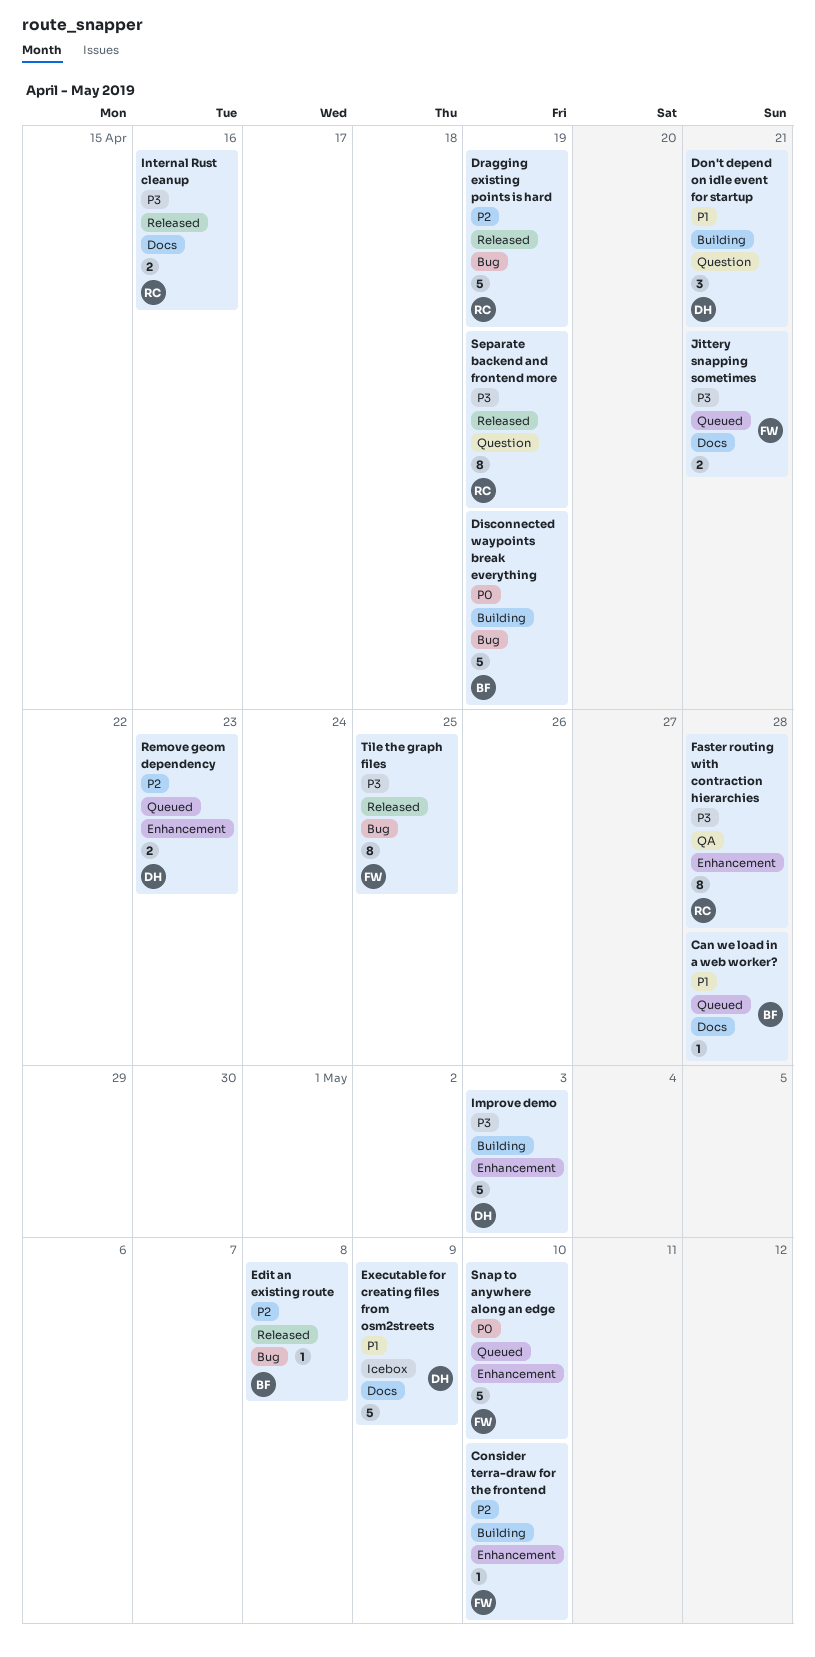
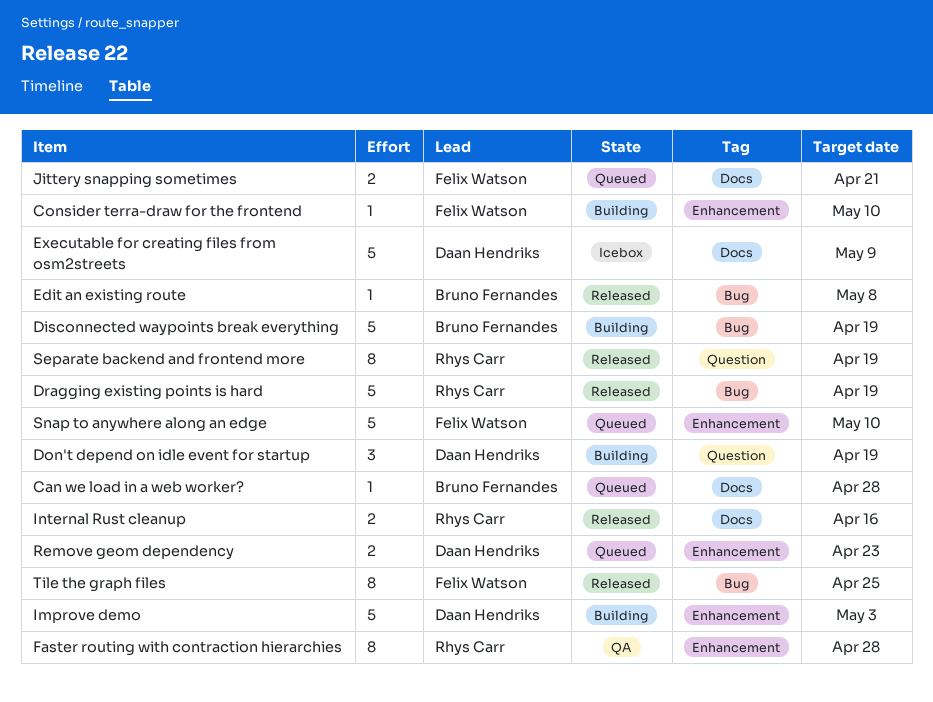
Don't depend on idle event for startup, due: Apr 21 -> Apr 19

